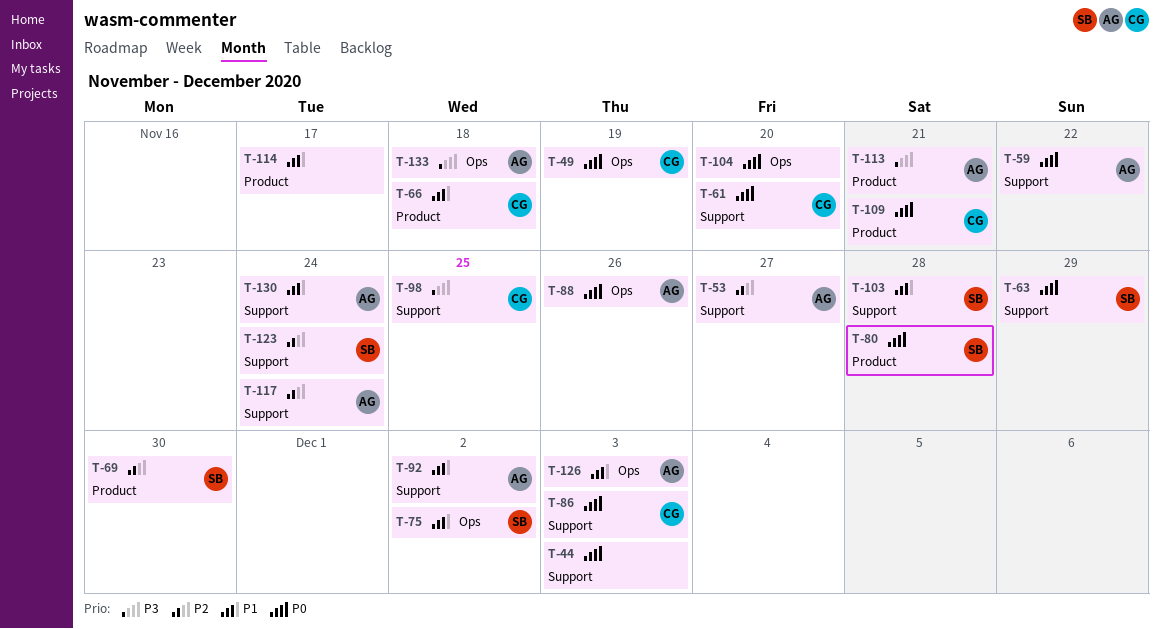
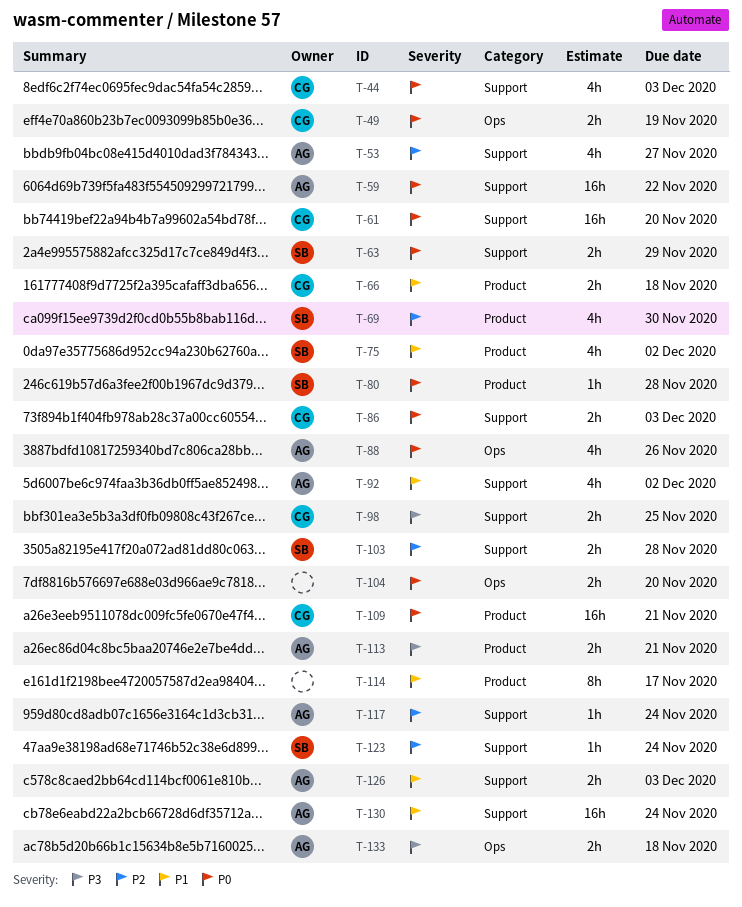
T-44, owner: none -> CG
T-75, label: Ops -> Product
T-103, priority: P1 -> P2
T-126, label: Ops -> Support

